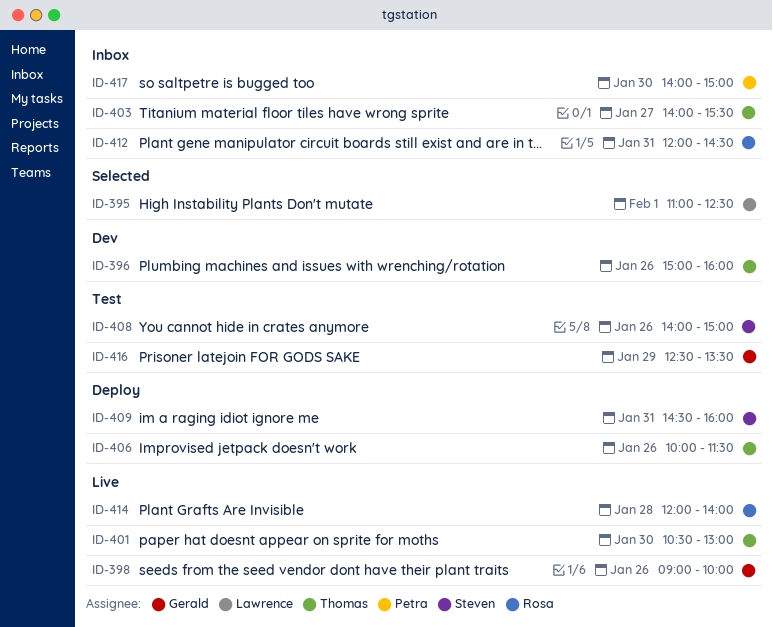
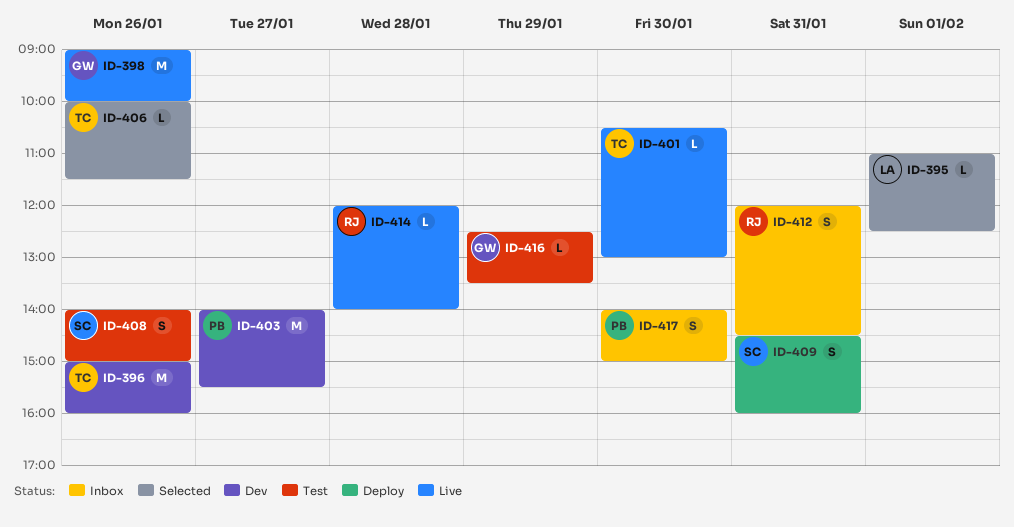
ID-403, status: Inbox -> Dev
ID-403, owner: Thomas -> Petra
ID-406, status: Deploy -> Selected

